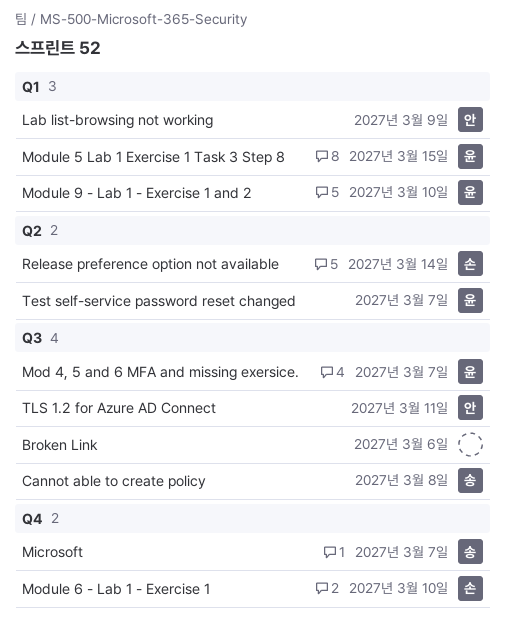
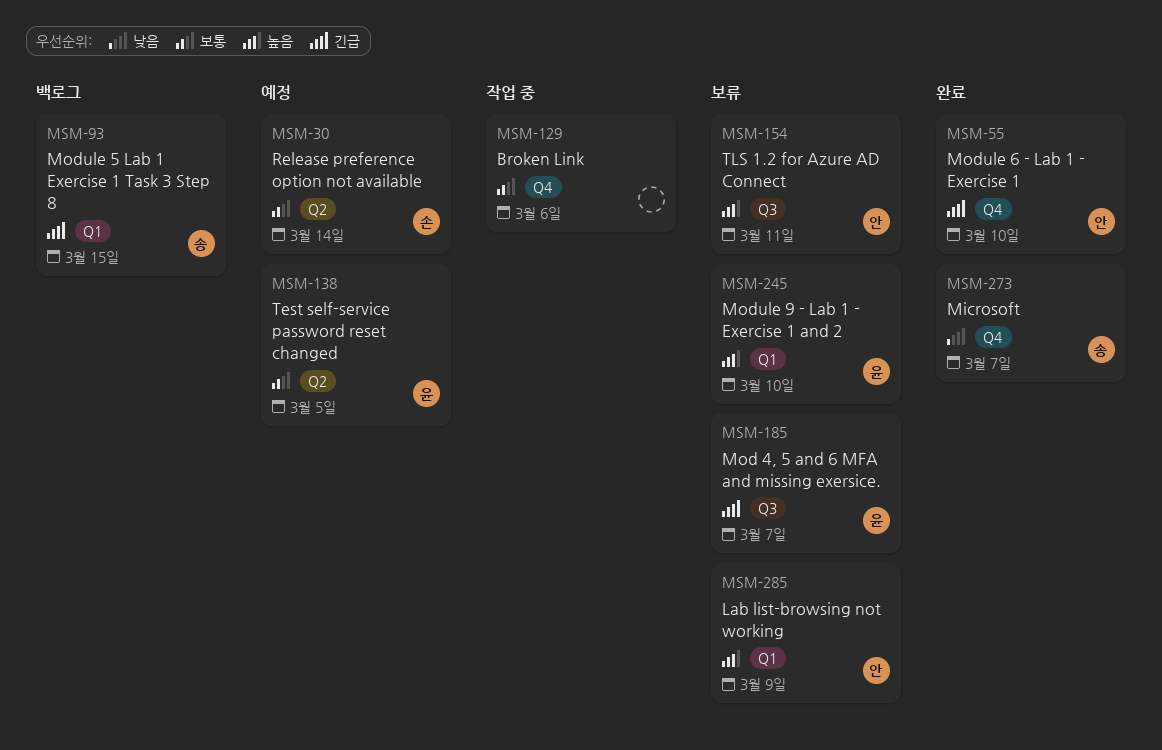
Broken Link, label: Q3 -> Q4
Cannot able to create policy: present -> none
Module 5 Lab 1 Exercise 1 Task 3 Step 8, owner: 윤 -> 송
Module 6 - Lab 1 - Exercise 1, owner: 손 -> 안
Test self-service password reset changed, due: Mar 7 -> Mar 5

